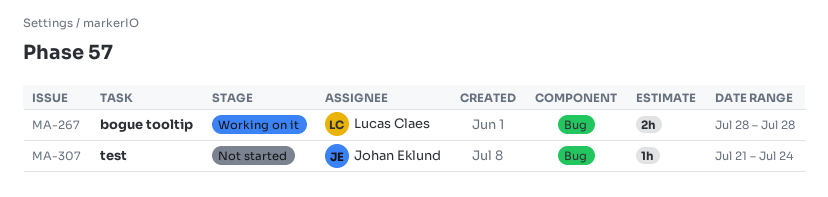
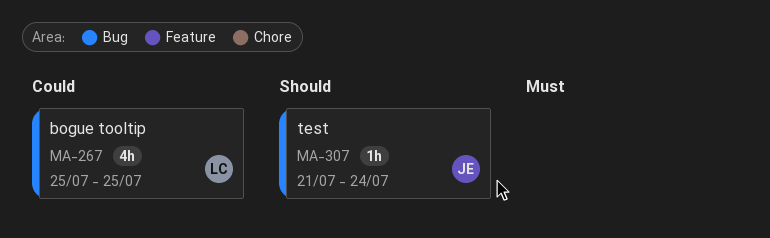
MA-267, estimate: 2h -> 4h
MA-267, start: Jul 28 -> Jul 25
MA-267, due: Jul 28 -> Jul 25

